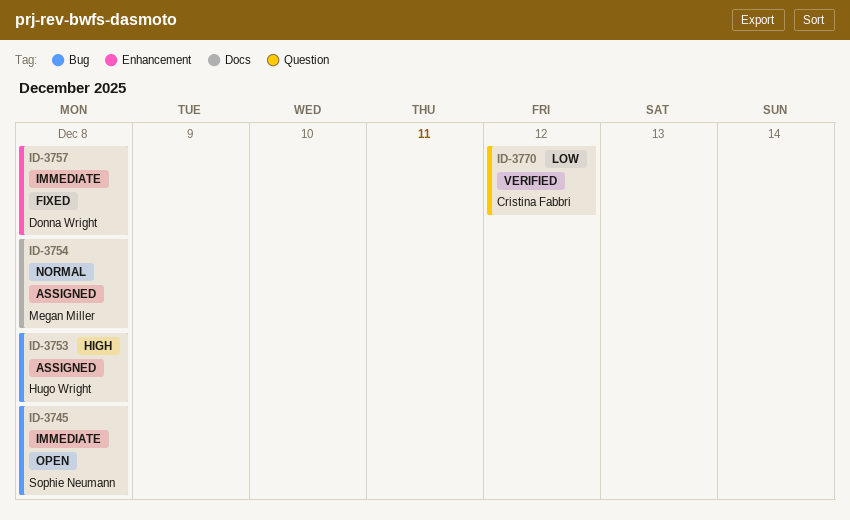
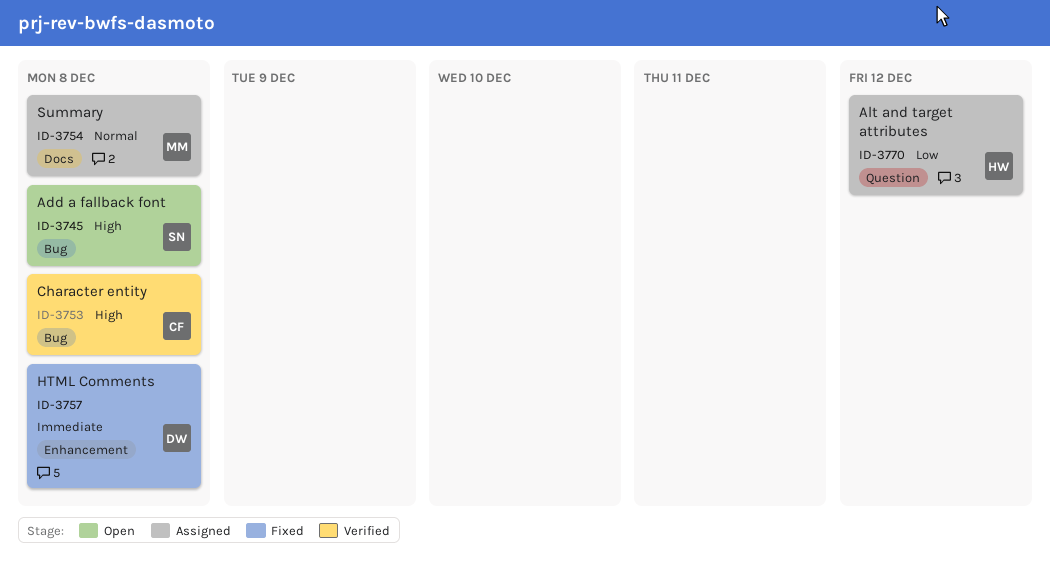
ID-3745, priority: Immediate -> High
ID-3753, status: Assigned -> Verified
ID-3753, owner: Hugo Wright -> Cristina Fabbri
ID-3770, status: Verified -> Assigned
ID-3770, owner: Cristina Fabbri -> Hugo Wright

